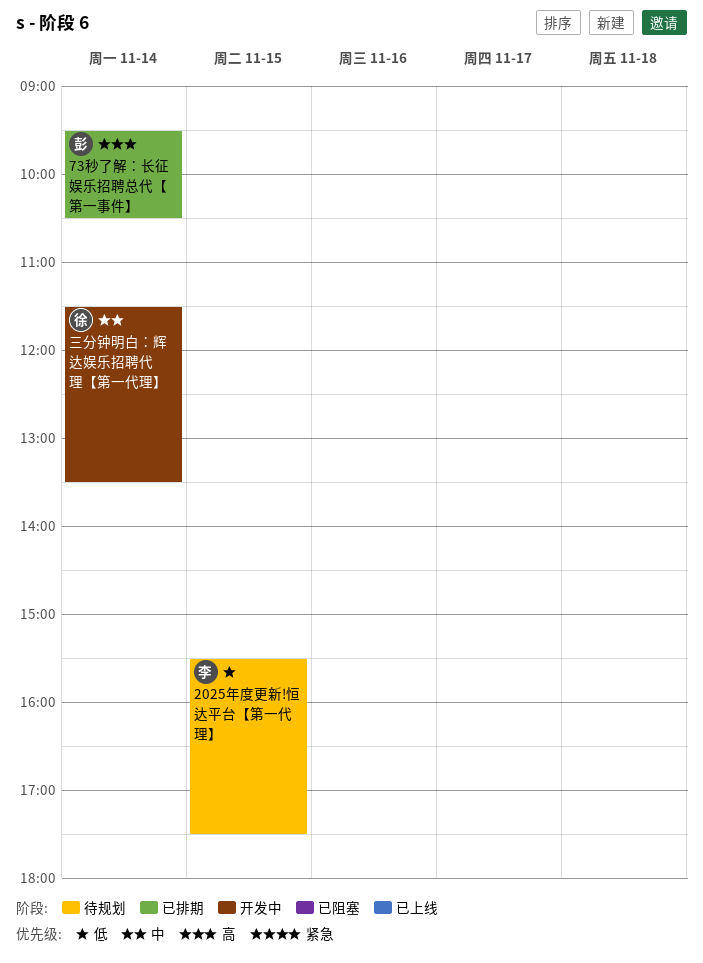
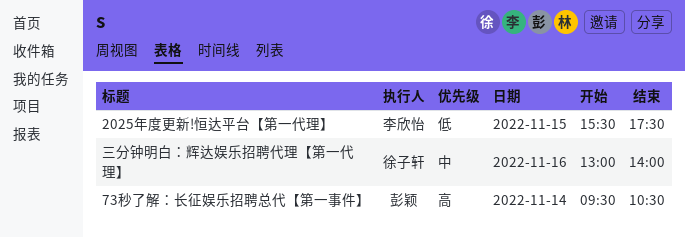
三分钟明白：辉达娱乐招聘代理【第一代理】, day: Nov 14 -> Nov 16
三分钟明白：辉达娱乐招聘代理【第一代理】, begins: 11:30 -> 13:00
三分钟明白：辉达娱乐招聘代理【第一代理】, ends: 13:30 -> 14:00

